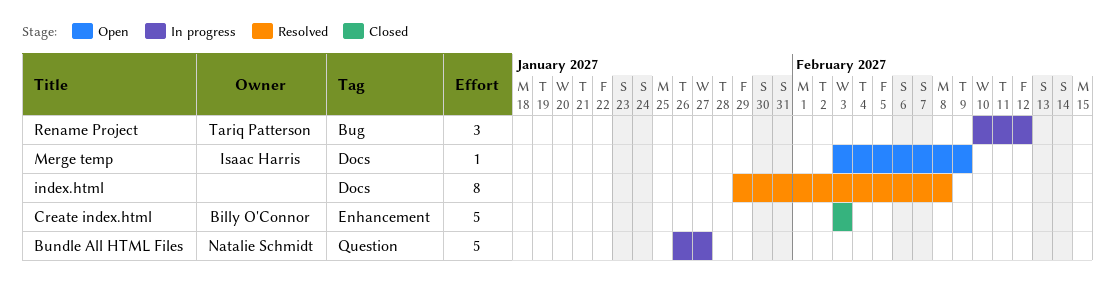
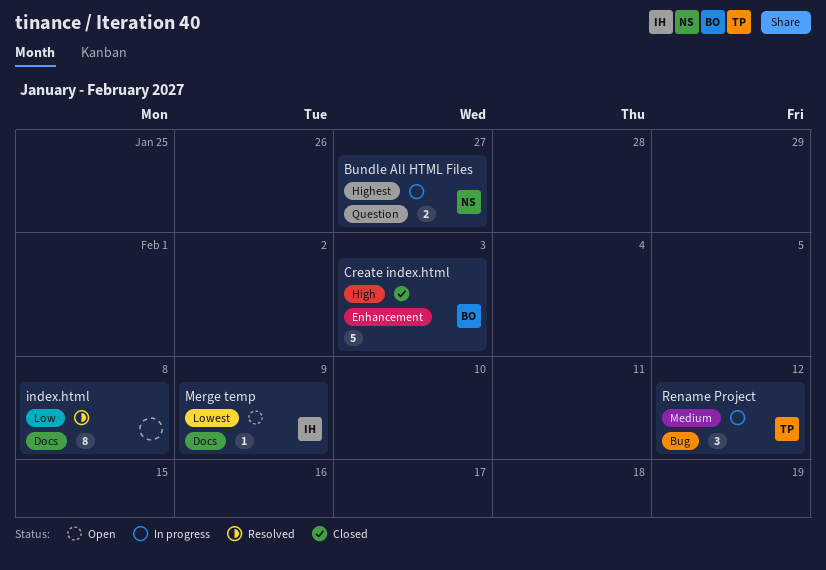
Bundle All HTML Files, estimate: 5 -> 2

